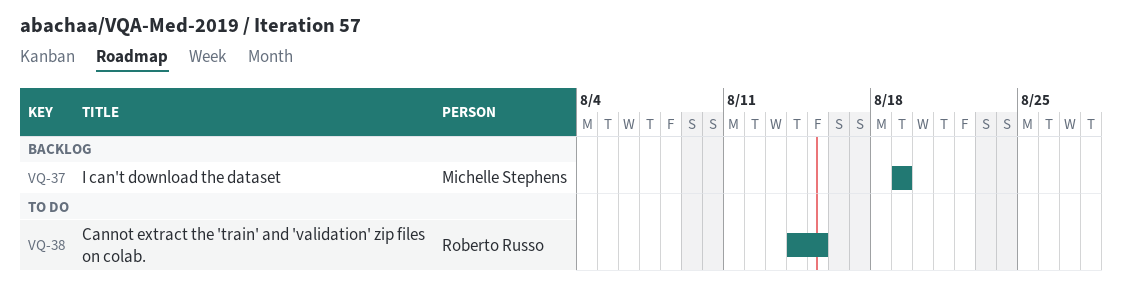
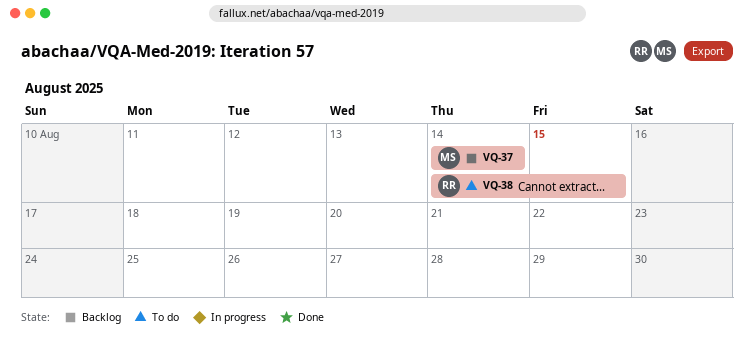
VQ-37, start: Aug 19 -> Aug 14
VQ-37, due: Aug 19 -> Aug 14

